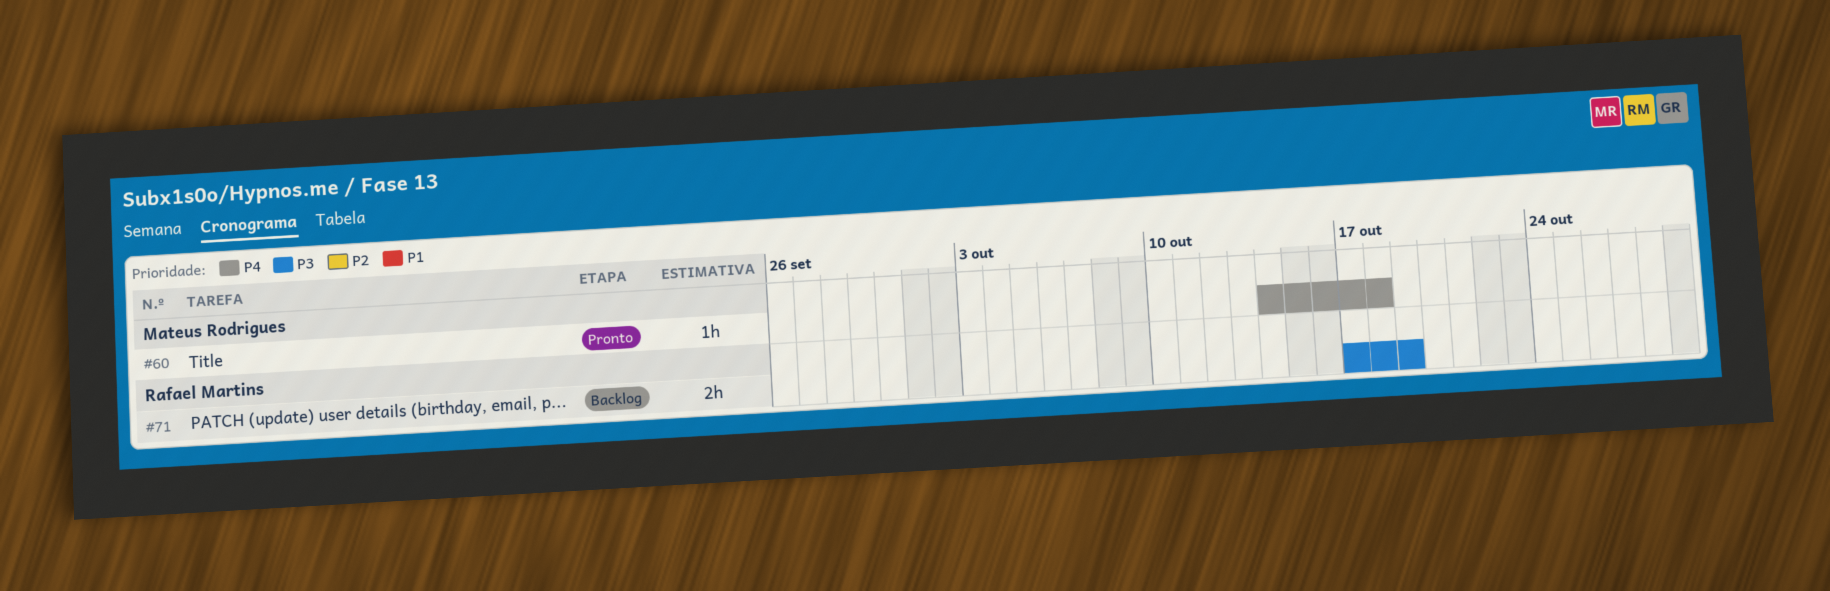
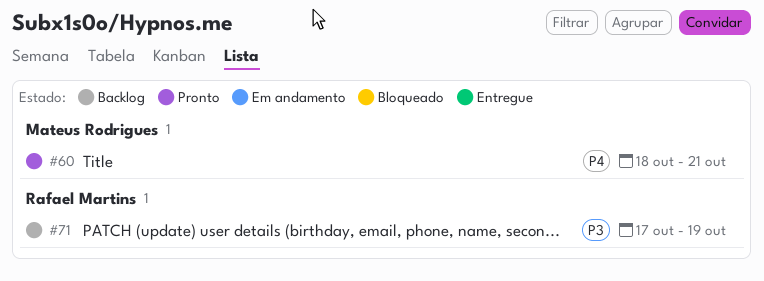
#60, start: Oct 14 -> Oct 18
#60, due: Oct 18 -> Oct 21

